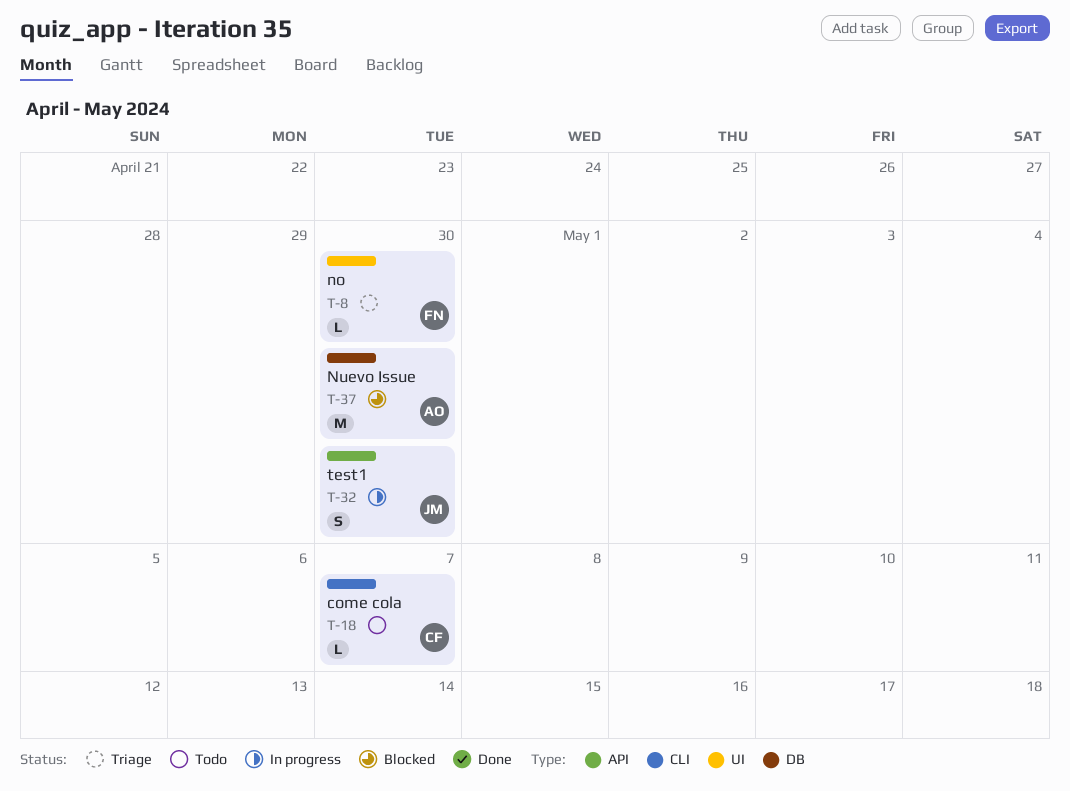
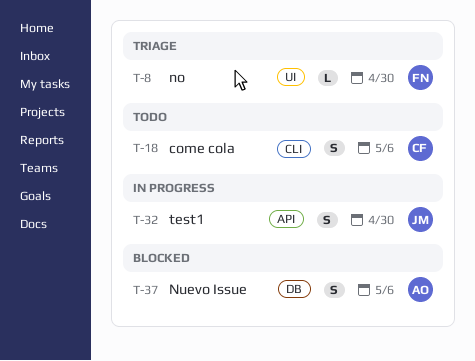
T-18, estimate: L -> S
T-18, due: May 7 -> May 6
T-37, estimate: M -> S
T-37, due: Apr 30 -> May 6

